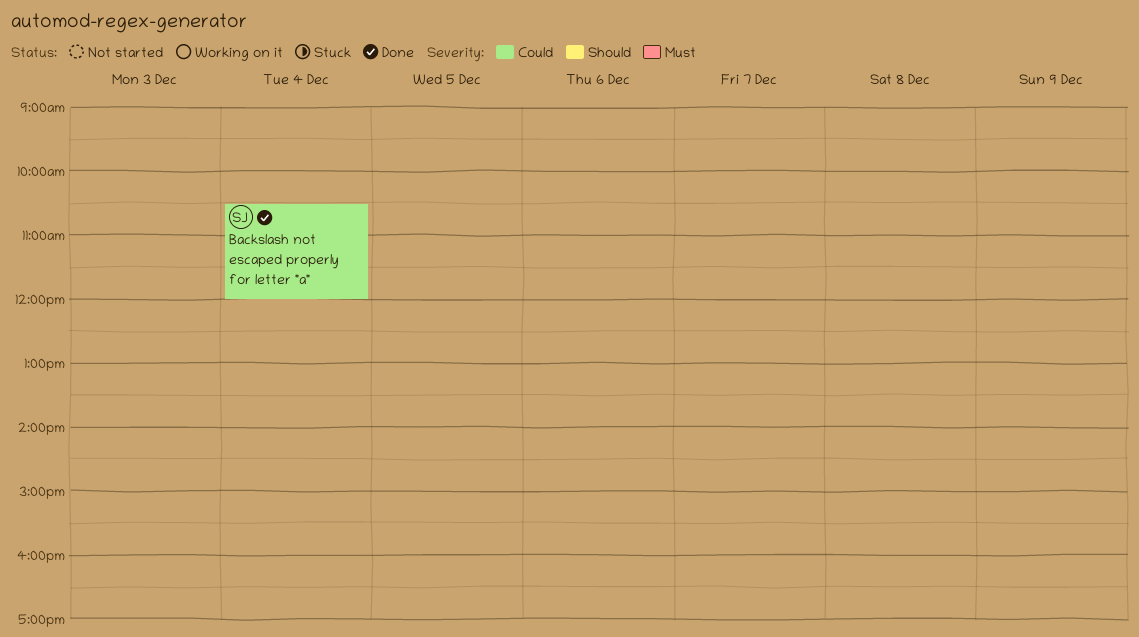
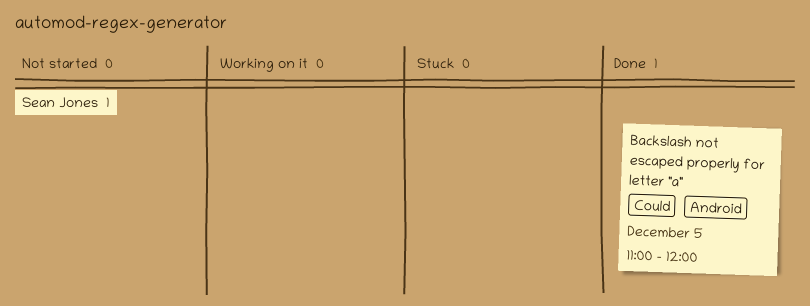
Backslash not escaped properly for letter "a", day: Dec 4 -> Dec 5
Backslash not escaped properly for letter "a", begins: 10:30 -> 11:00

